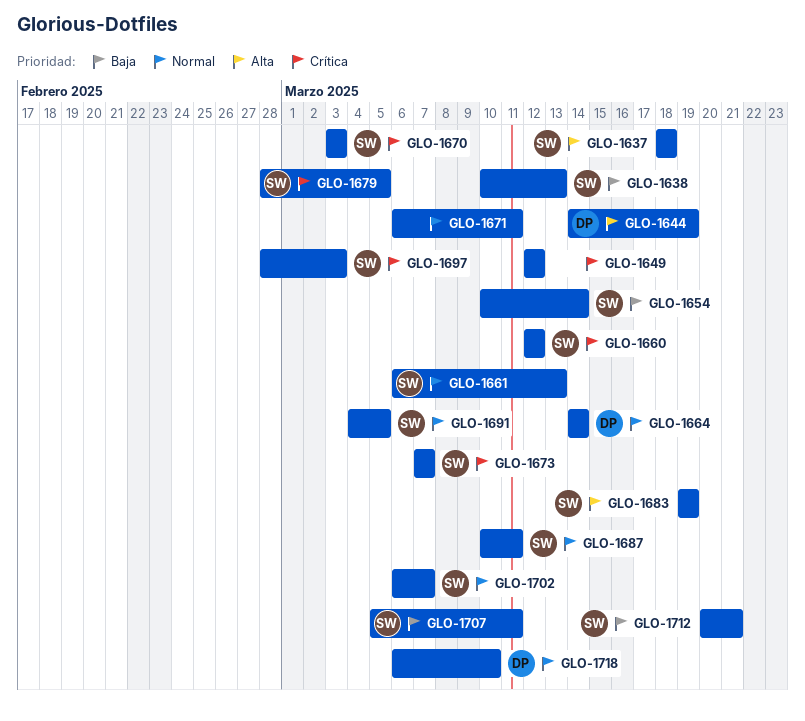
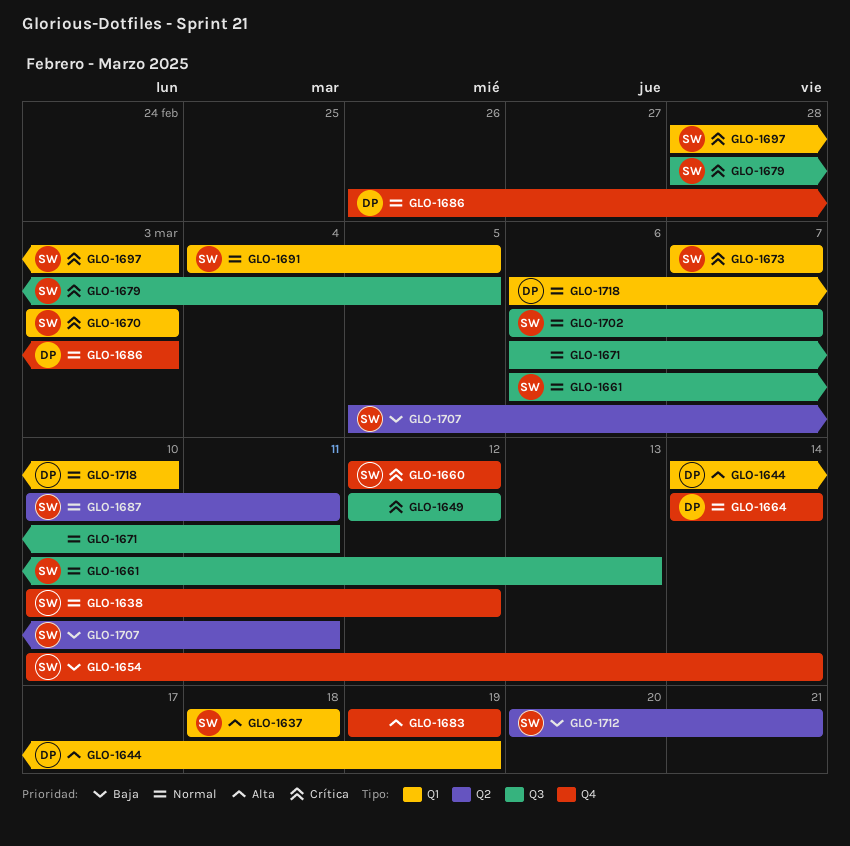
GLO-1638, priority: Baja -> Normal
GLO-1638, due: Mar 13 -> Mar 12
GLO-1683, owner: SW -> none
GLO-1686: none -> present

